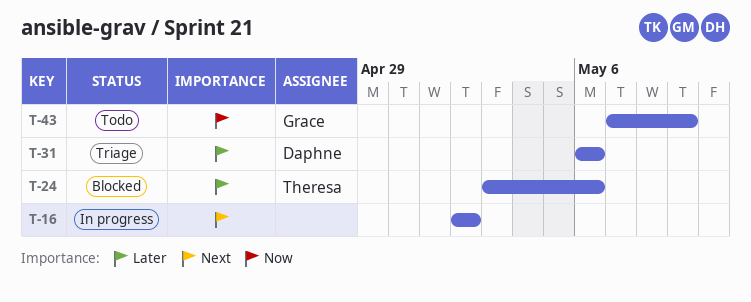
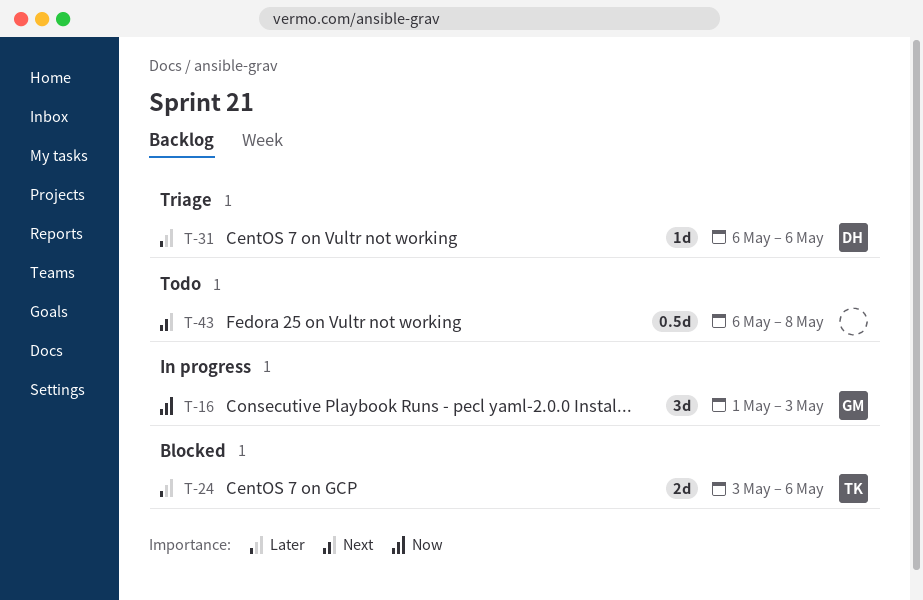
T-16, owner: none -> Grace
T-16, priority: Next -> Now
T-16, start: May 2 -> May 1
T-16, due: May 2 -> May 3
T-43, owner: Grace -> none
T-43, priority: Now -> Next
T-43, start: May 7 -> May 6
T-43, due: May 9 -> May 8

